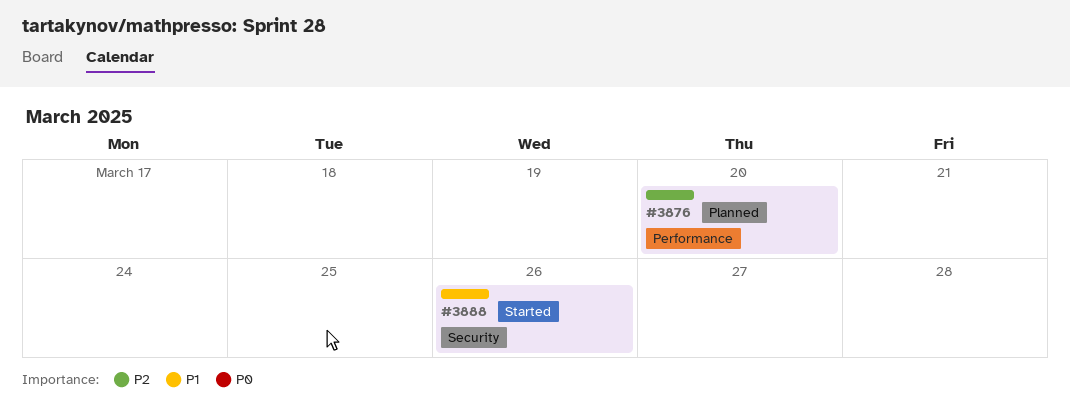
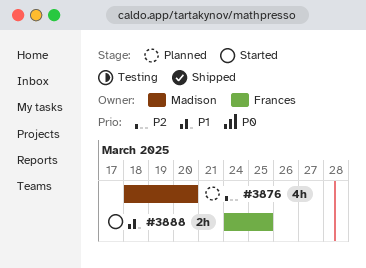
#3888, due: Mar 26 -> Mar 25

